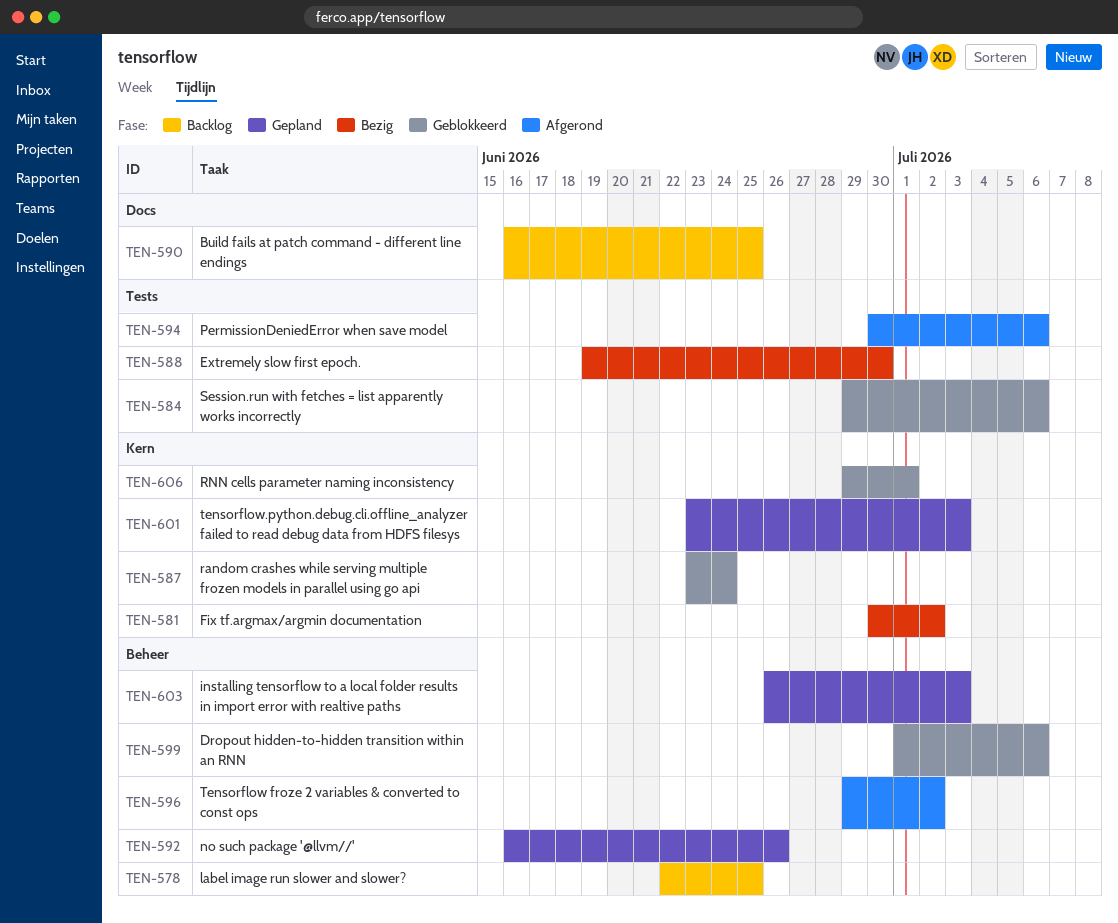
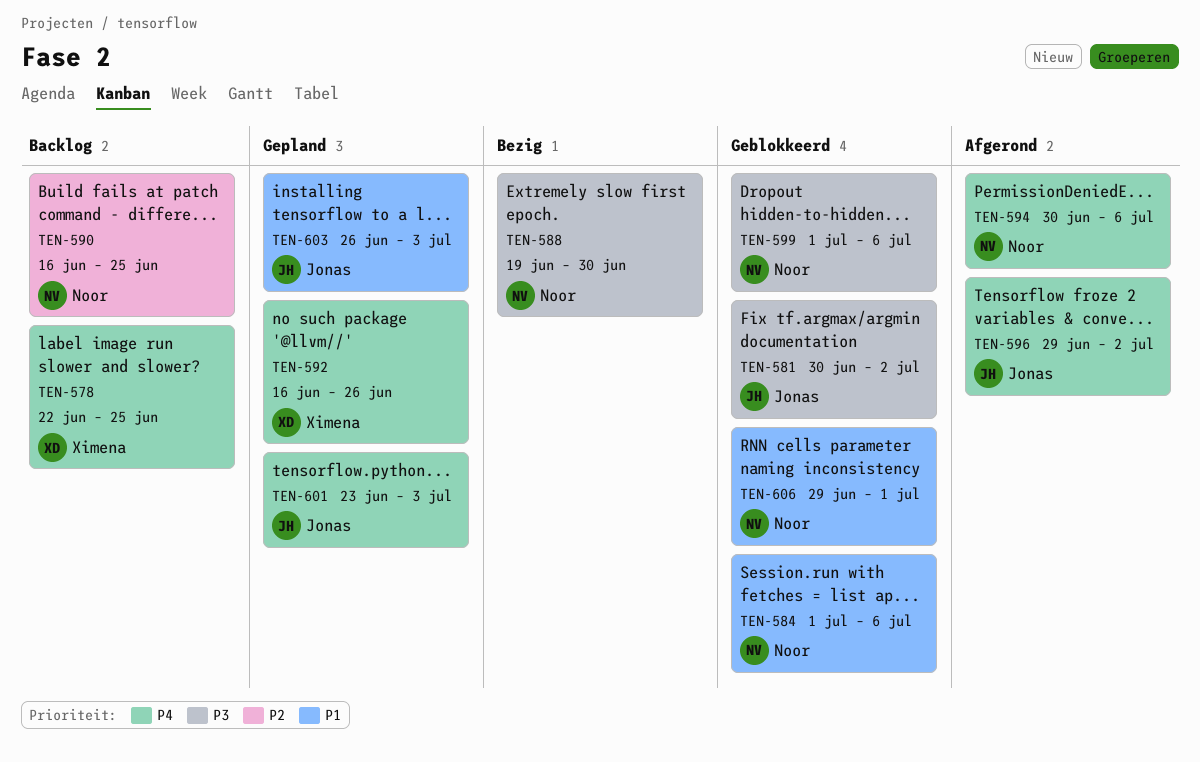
TEN-581, status: Bezig -> Geblokkeerd
TEN-584, start: Jun 29 -> Jul 1
TEN-587: present -> none

